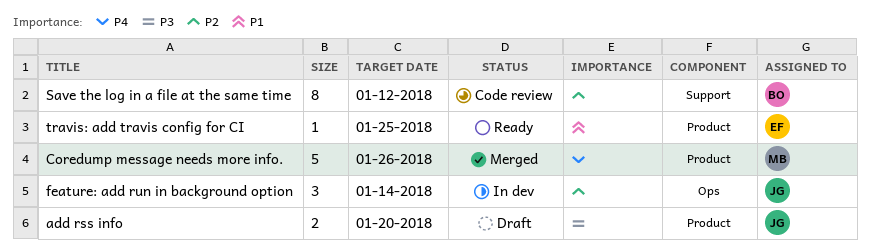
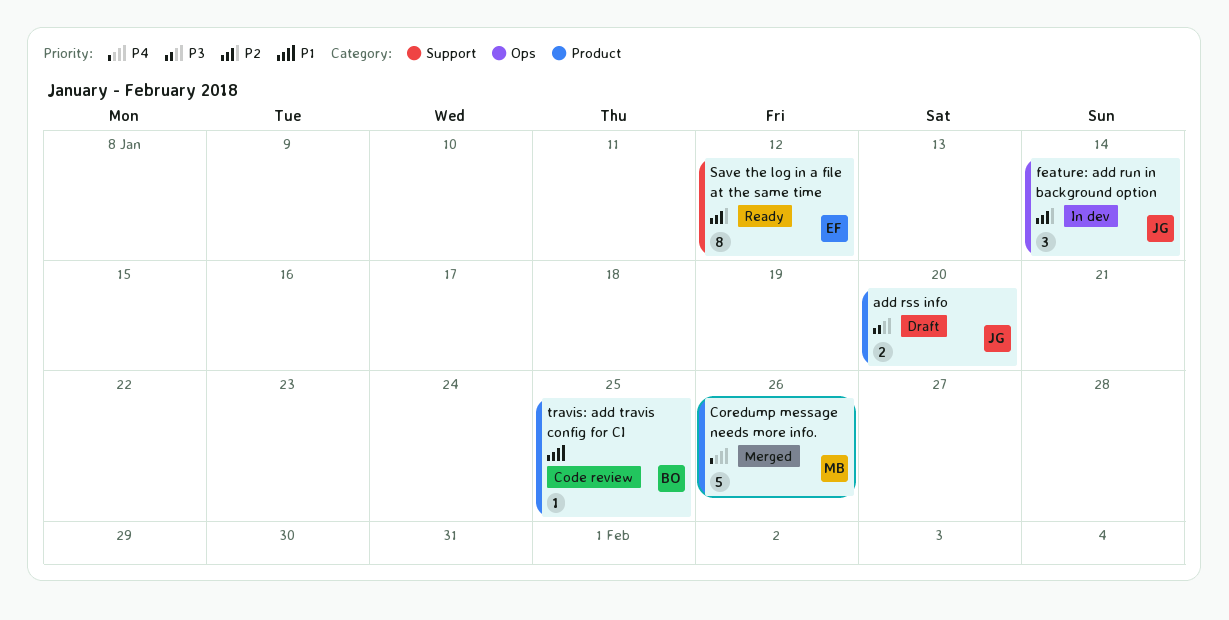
Save the log in a file at the same time, status: Code review -> Ready
Save the log in a file at the same time, owner: BO -> EF
travis: add travis config for CI, status: Ready -> Code review
travis: add travis config for CI, owner: EF -> BO

